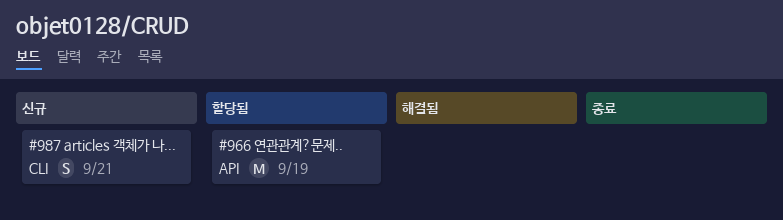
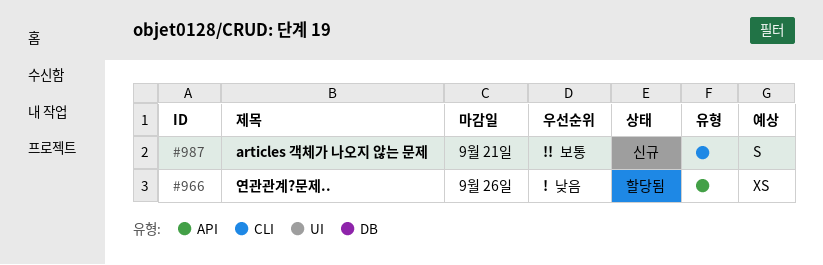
#966, estimate: M -> XS
#966, due: Sep 19 -> Sep 26

